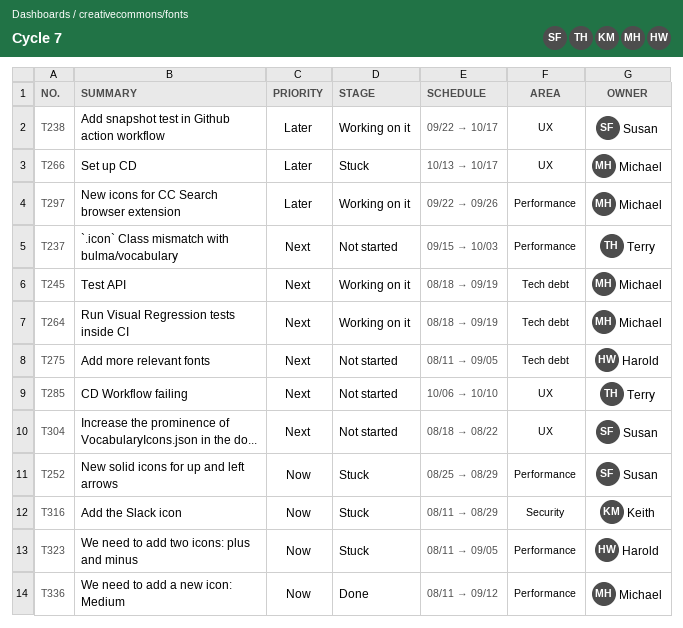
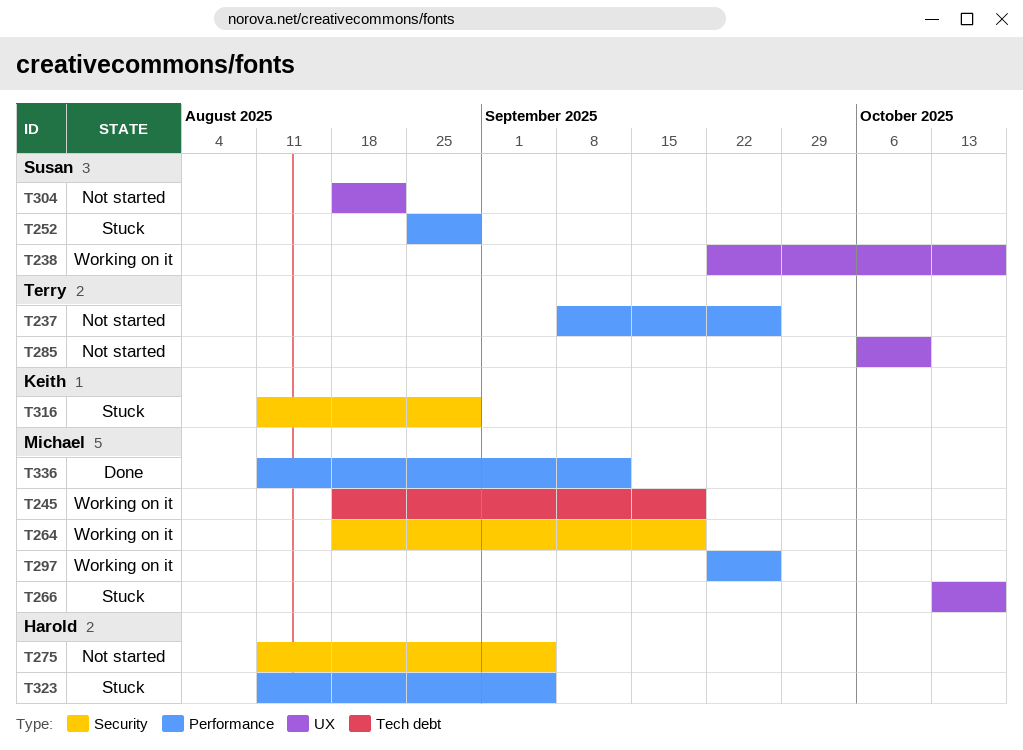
T237, start: Sep 15 -> Sep 8
T237, due: Oct 3 -> Sep 26
T264, label: Tech debt -> Security
T275, label: Tech debt -> Security

